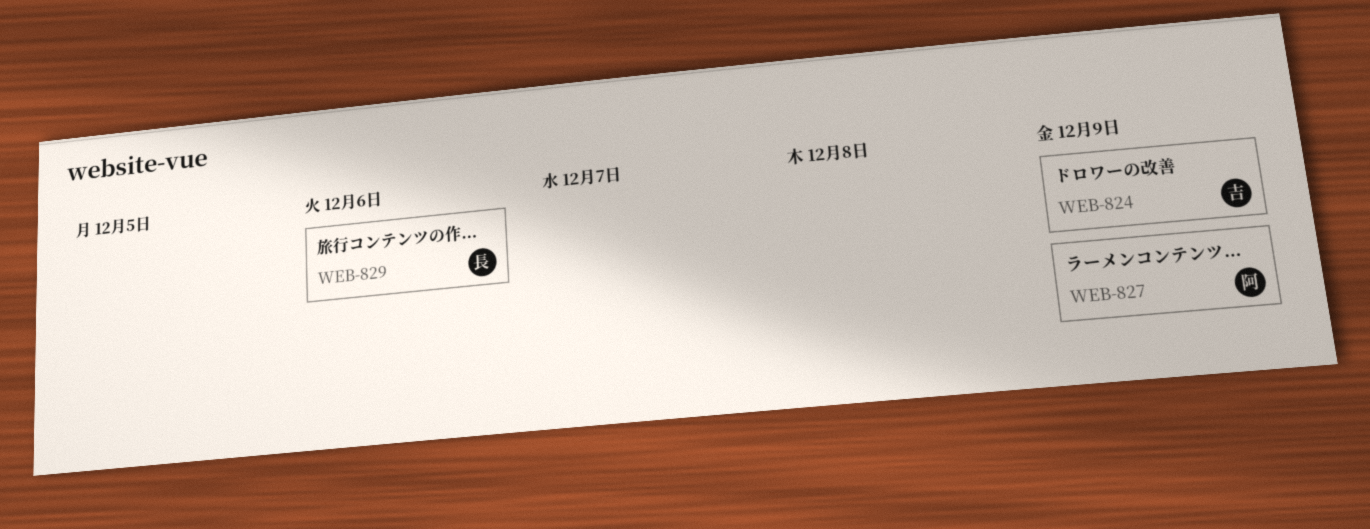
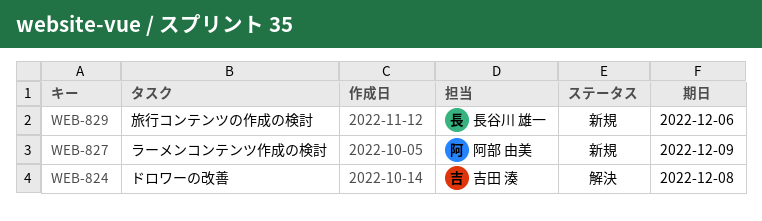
WEB-824, due: Dec 9 -> Dec 8

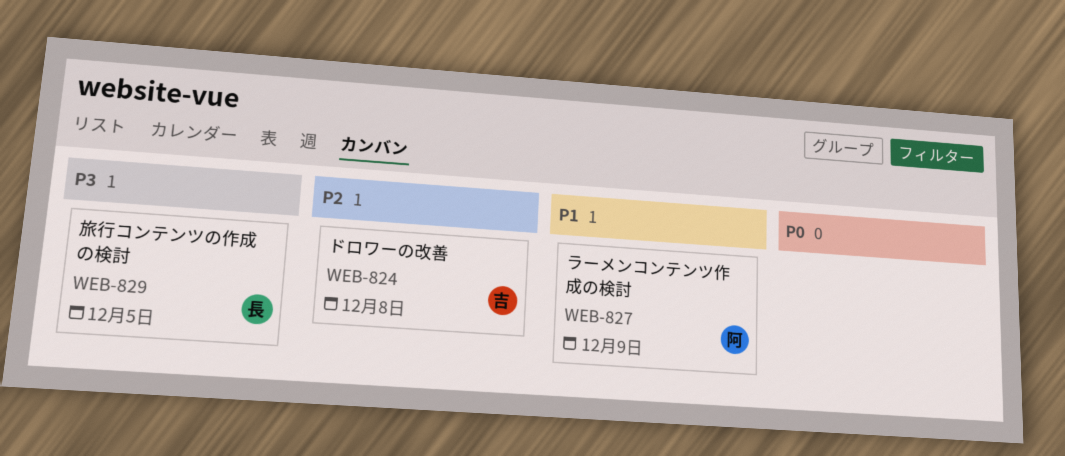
WEB-829, due: Dec 6 -> Dec 5

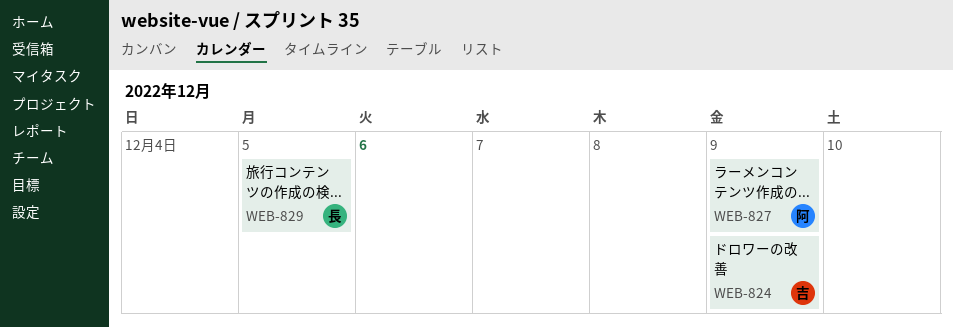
WEB-824, due: Dec 8 -> Dec 9

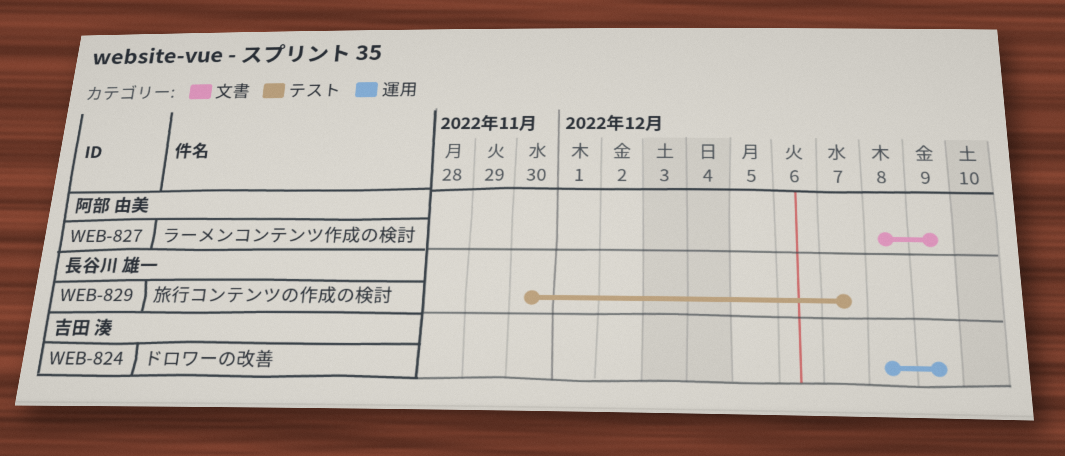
WEB-829, due: Dec 5 -> Dec 7

